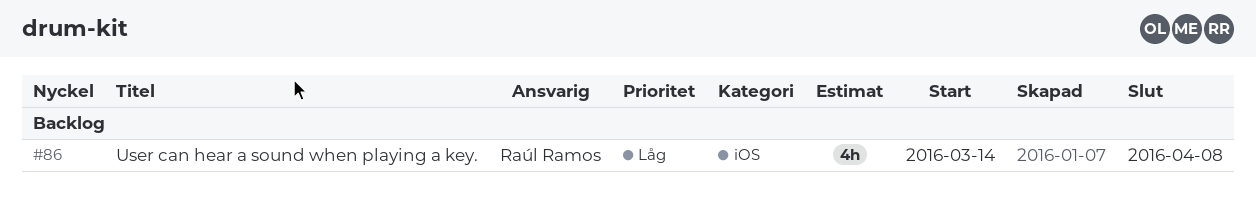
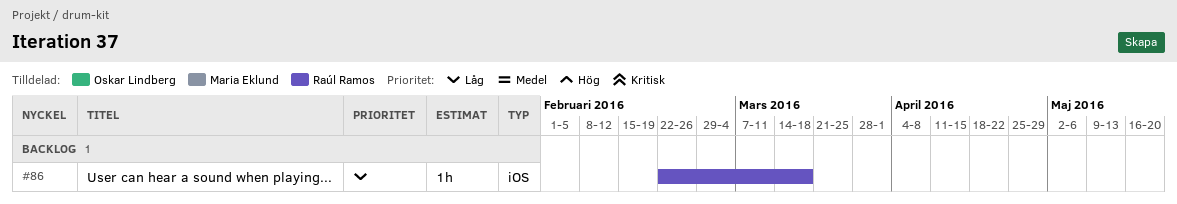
#86, estimate: 4h -> 1h
#86, start: Mar 14 -> Feb 22
#86, due: Apr 8 -> Mar 18

